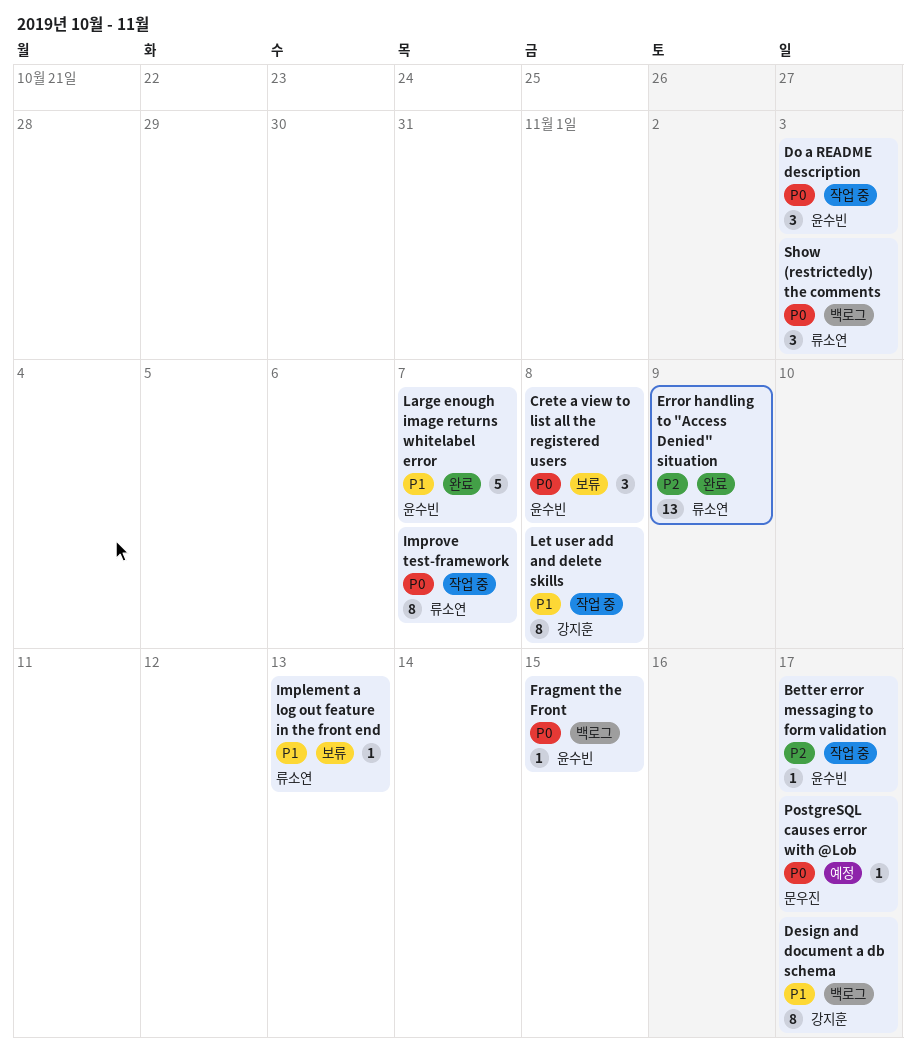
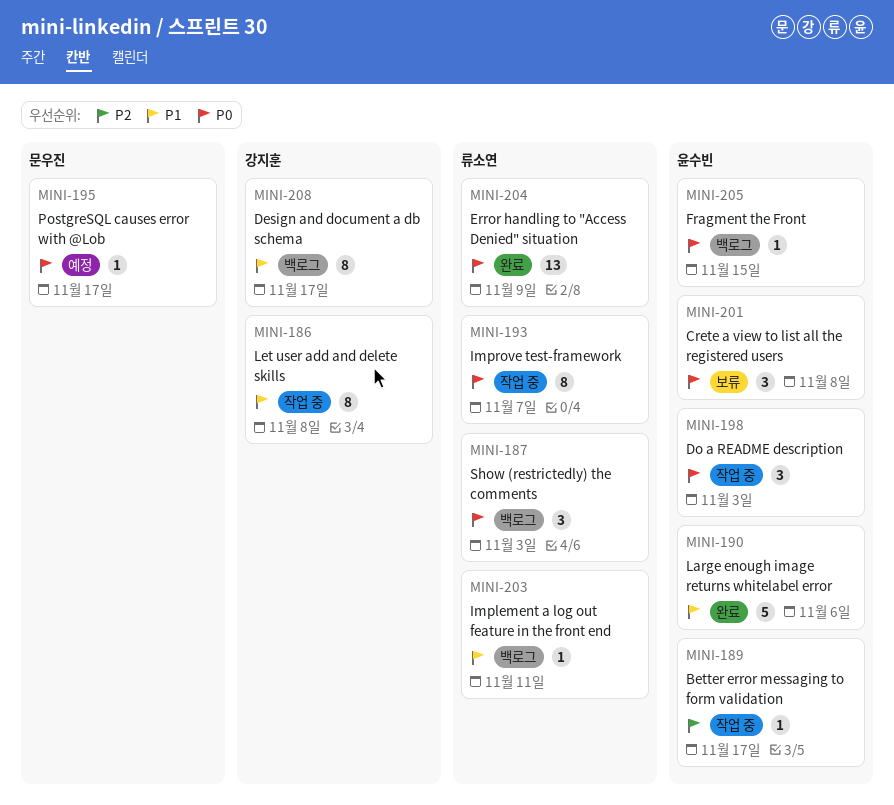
Error handling to "Access Denied" situation, priority: P2 -> P0
Implement a log out feature in the front end, status: 보류 -> 백로그
Implement a log out feature in the front end, due: Nov 13 -> Nov 11
Large enough image returns whitelabel error, due: Nov 7 -> Nov 6

